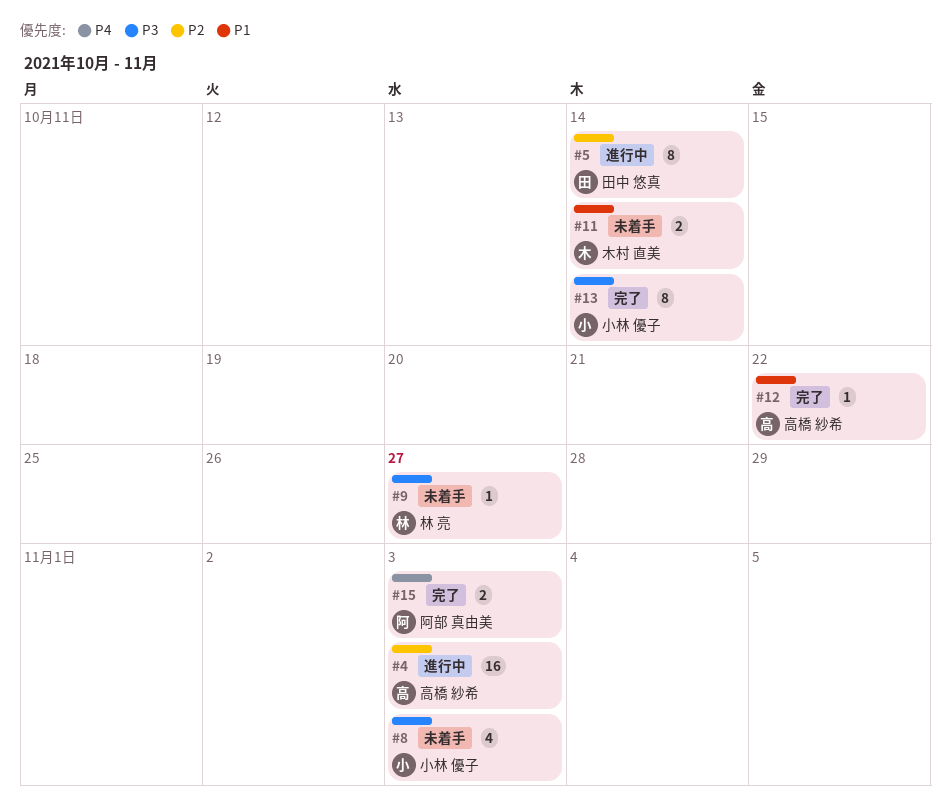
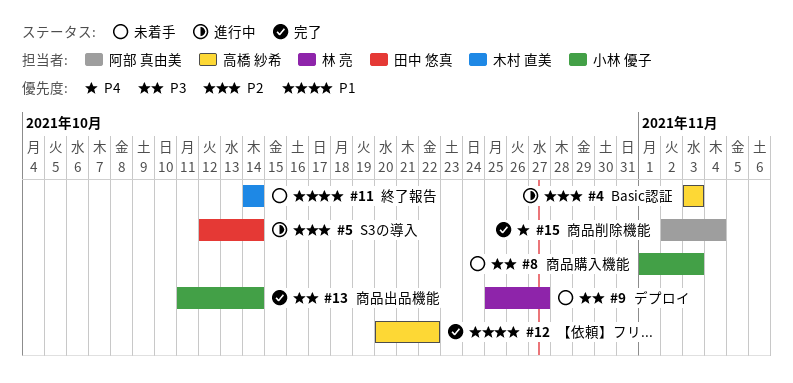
#15, due: Nov 3 -> Nov 4

